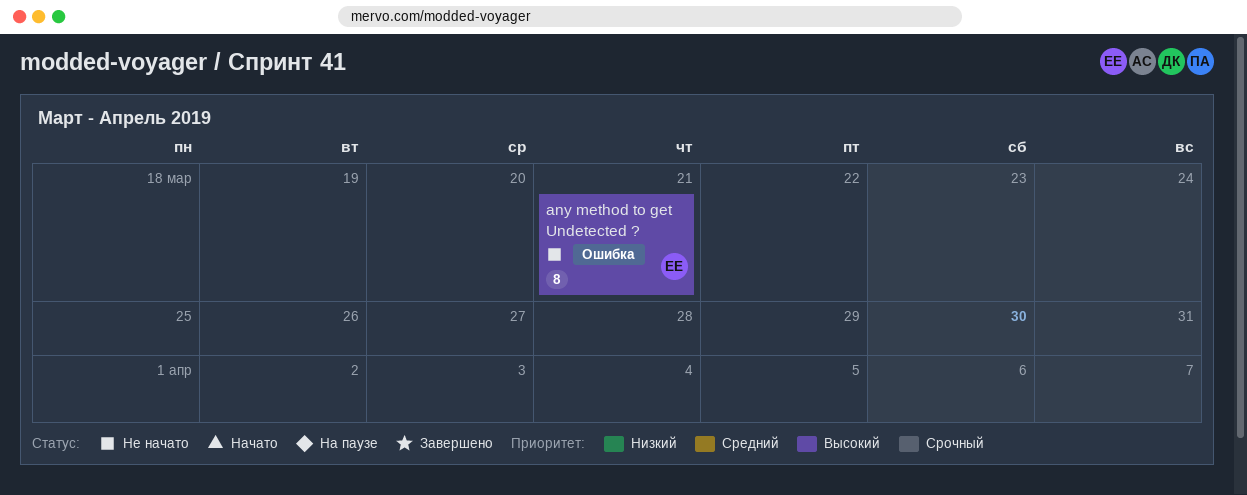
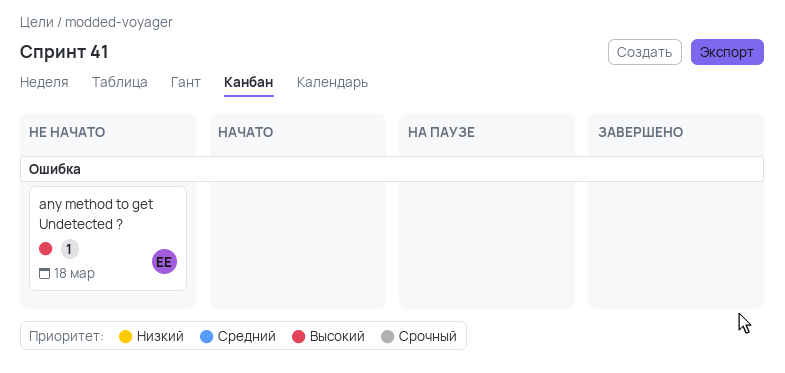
any method to get Undetected ?, estimate: 8 -> 1
any method to get Undetected ?, due: Mar 21 -> Mar 18

